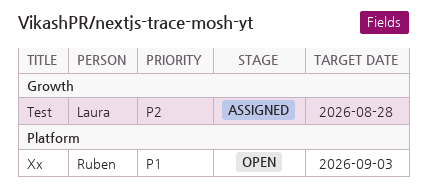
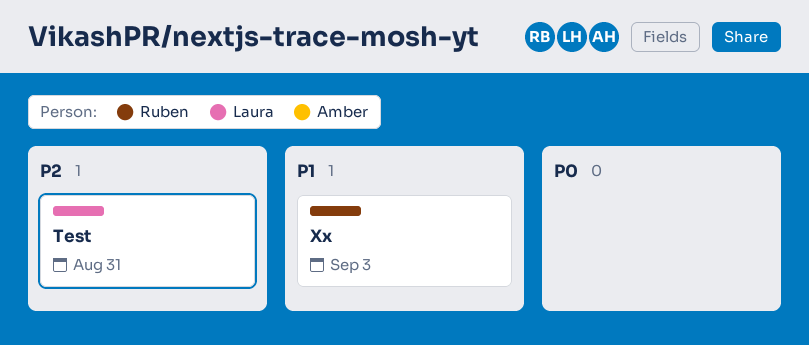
Test, due: Aug 28 -> Aug 31

